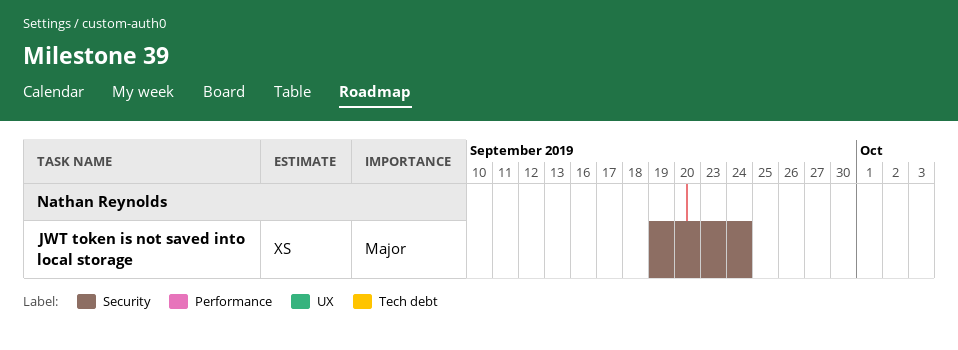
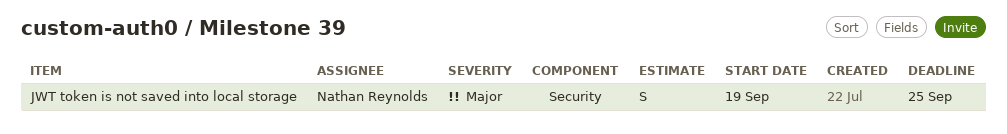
JWT token is not saved into local storage, estimate: XS -> S
JWT token is not saved into local storage, due: Sep 24 -> Sep 25

